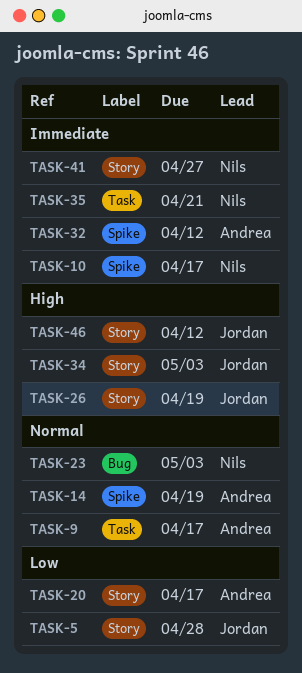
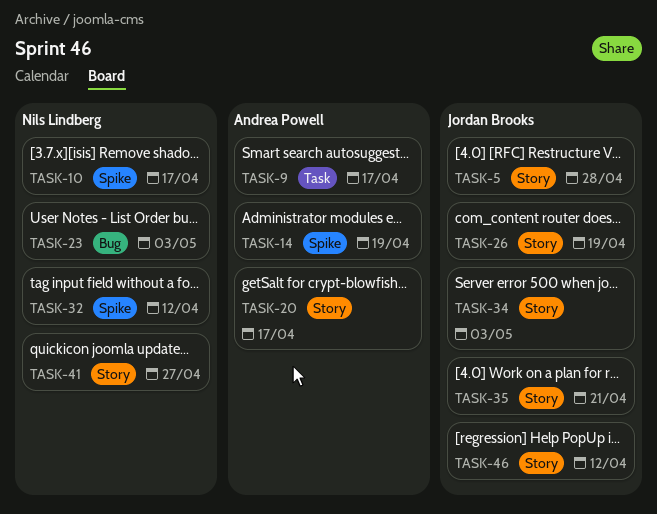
TASK-32, owner: Andrea Powell -> Nils Lindberg
TASK-35, owner: Nils Lindberg -> Jordan Brooks
TASK-35, label: Task -> Story

